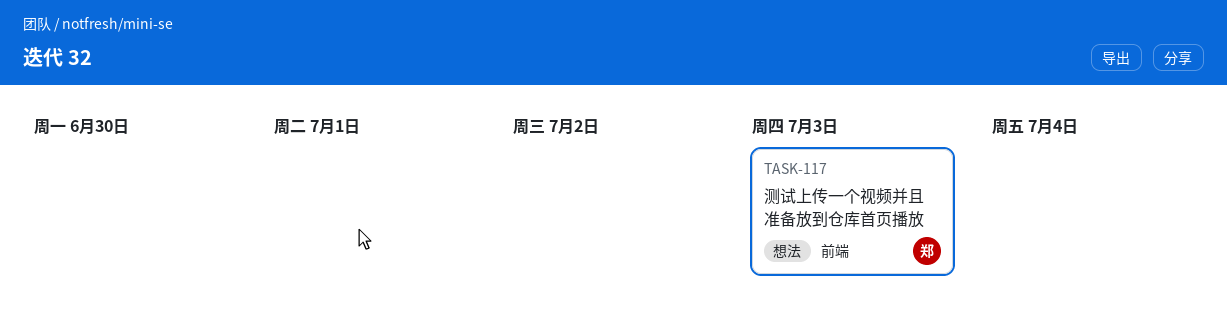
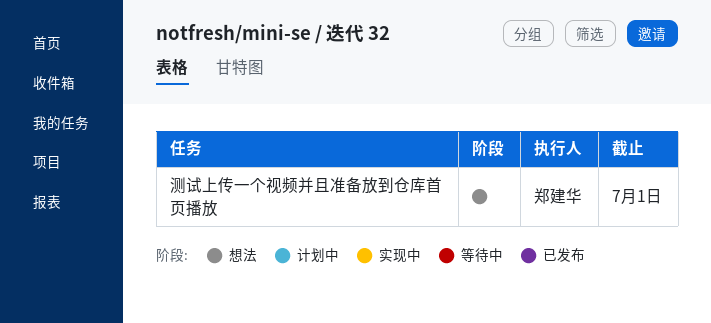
测试上传一个视频并且准备放到仓库首页播放, due: Jul 3 -> Jul 1

